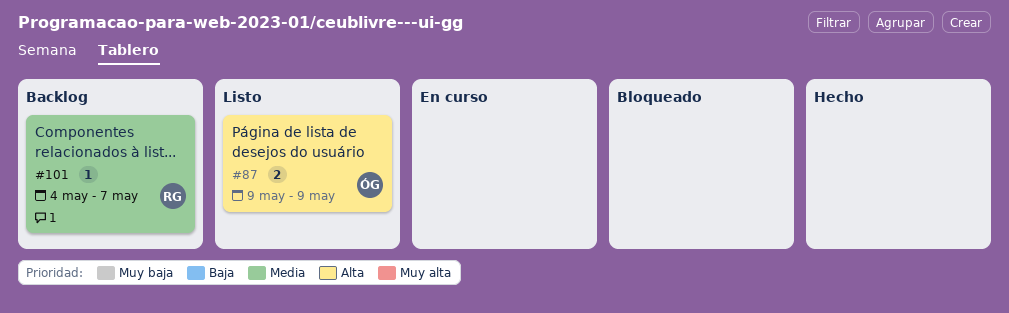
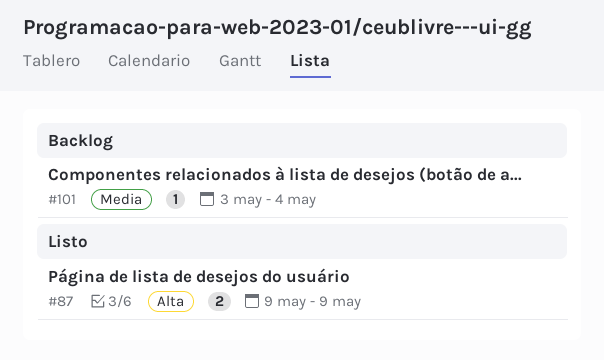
#101, start: May 4 -> May 3
#101, due: May 7 -> May 4

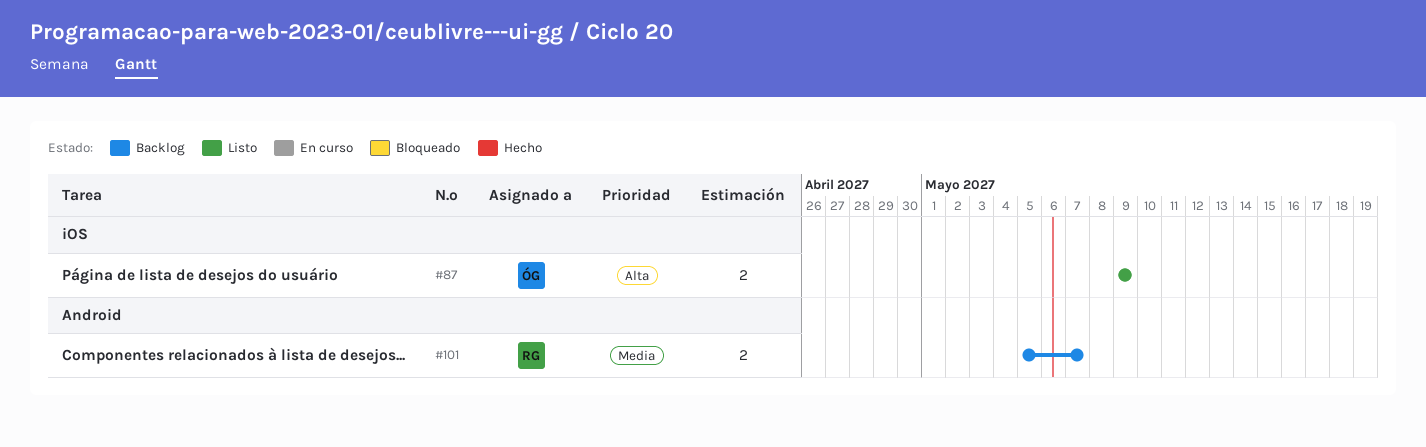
#101, estimate: 1 -> 2
#101, start: May 3 -> May 5
#101, due: May 4 -> May 7

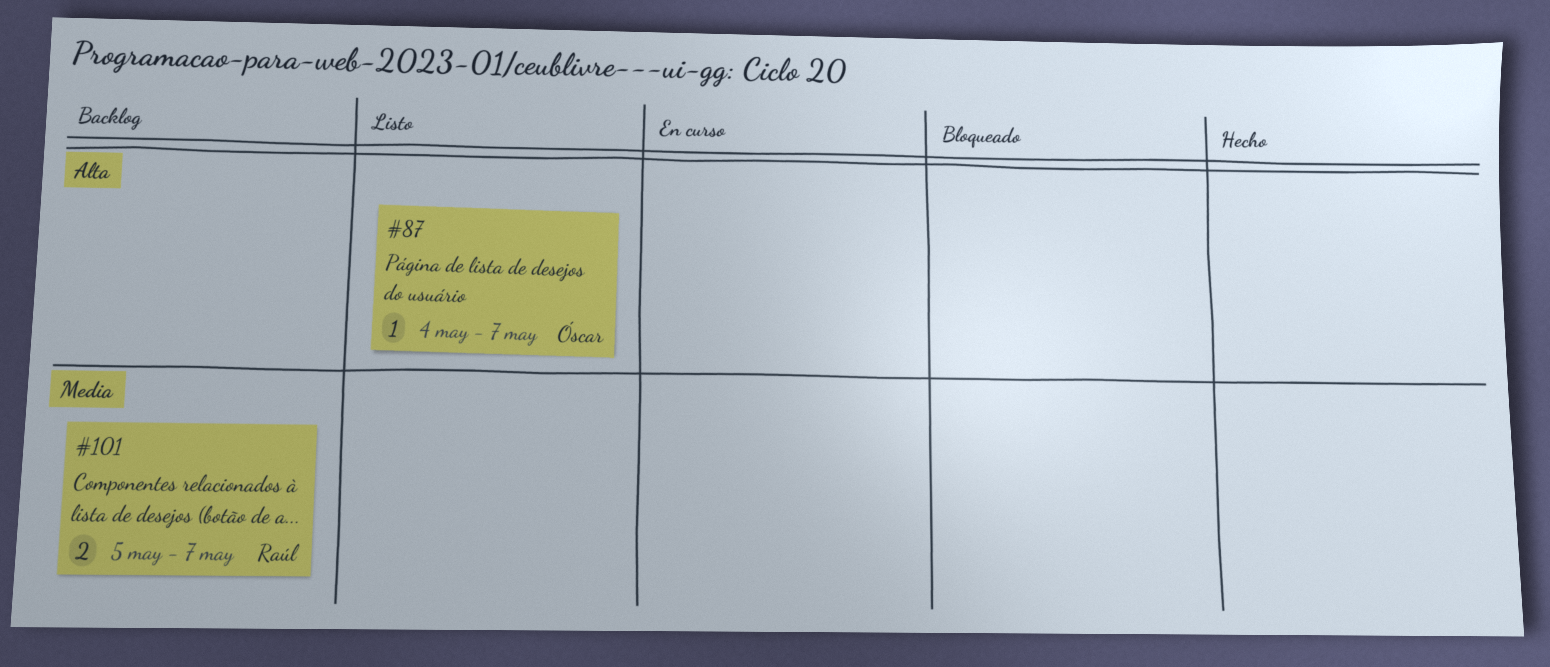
#87, estimate: 2 -> 1
#87, start: May 9 -> May 4
#87, due: May 9 -> May 7

